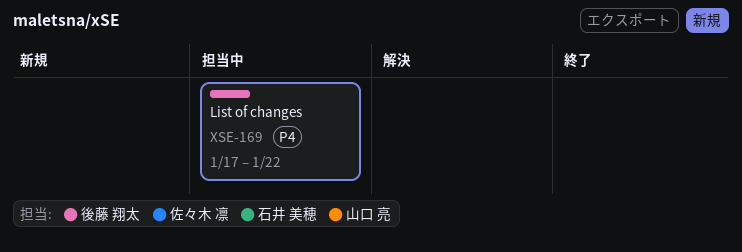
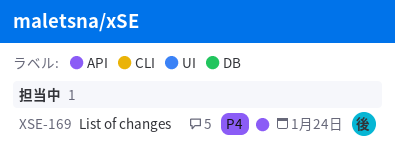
XSE-169, due: Jan 22 -> Jan 24

